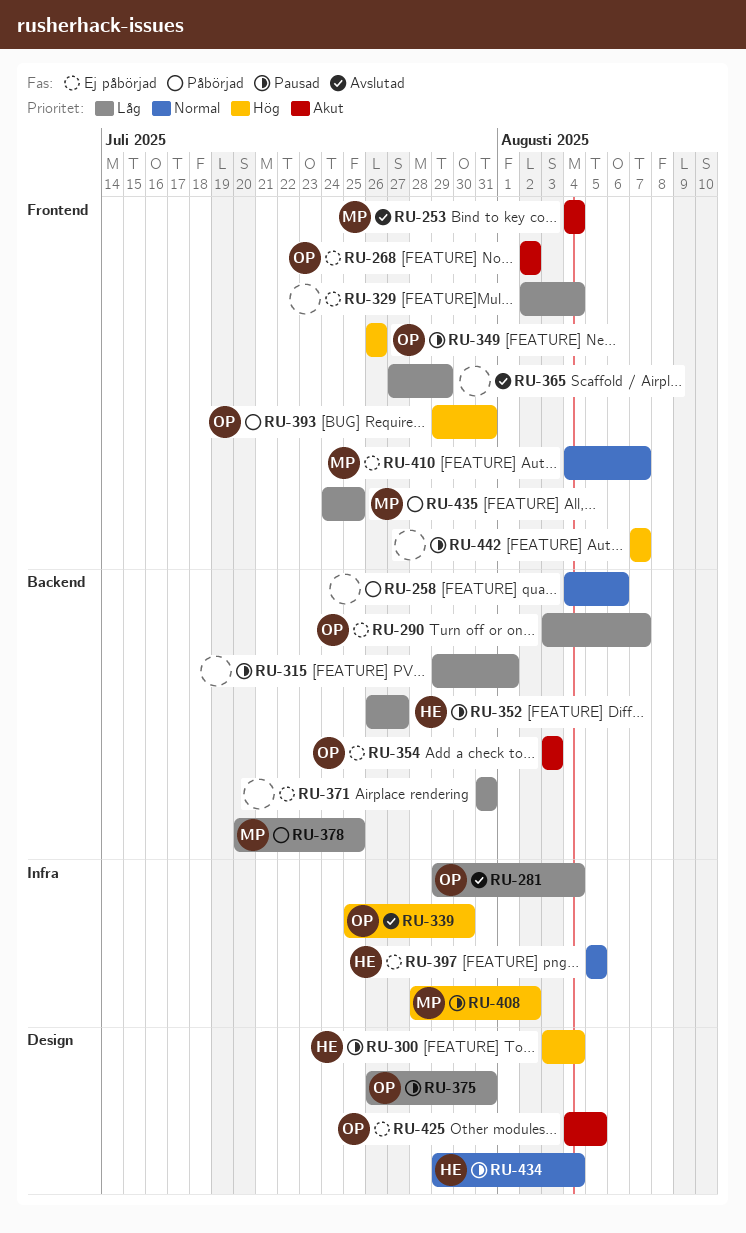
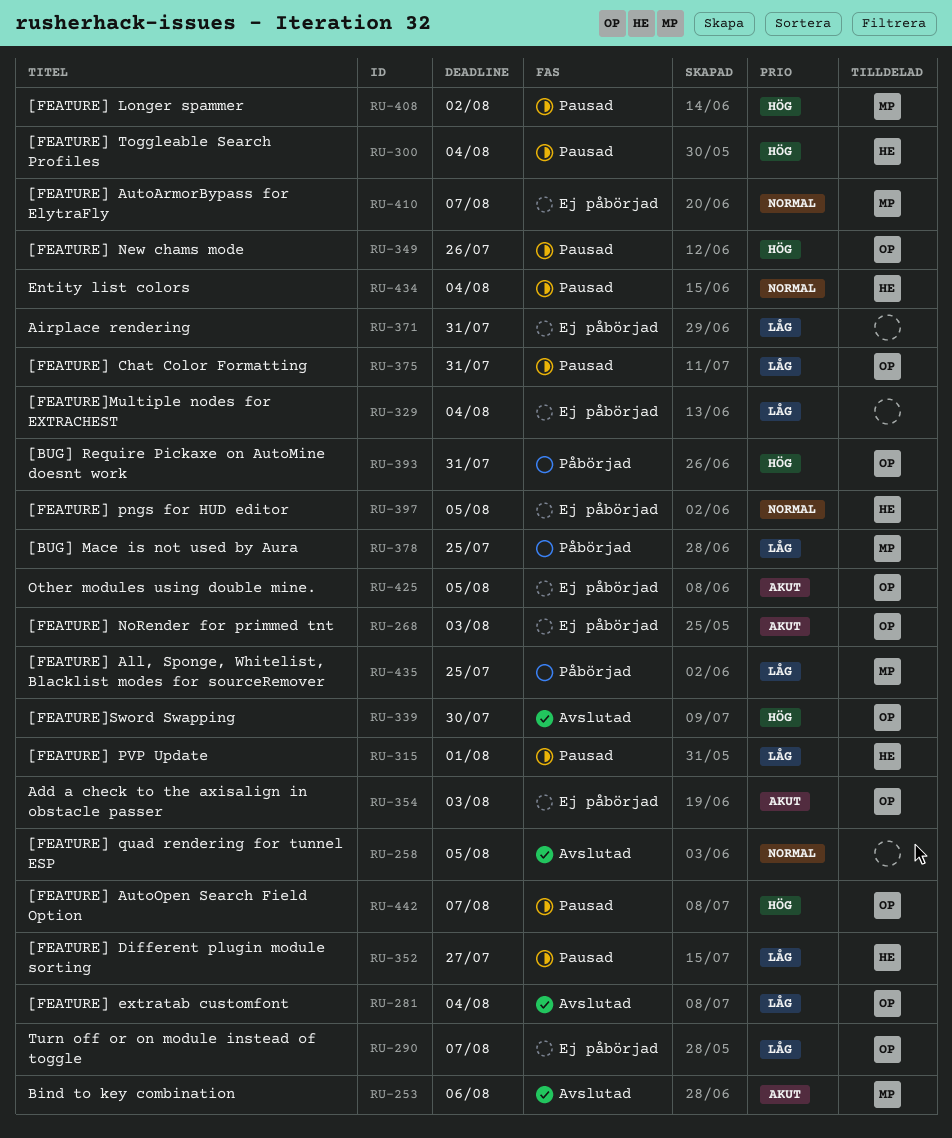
RU-253, due: Aug 4 -> Aug 6
RU-258, status: Påbörjad -> Avslutad
RU-258, due: Aug 6 -> Aug 5
RU-268, due: Aug 2 -> Aug 3
RU-315, owner: none -> HE
RU-365: present -> none
RU-442, owner: none -> OP

